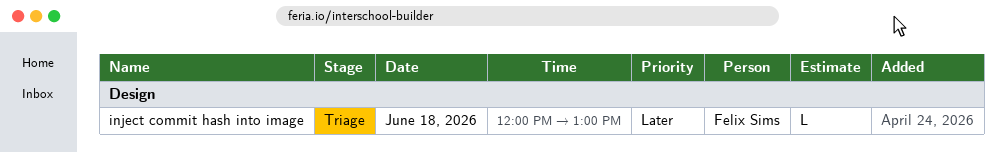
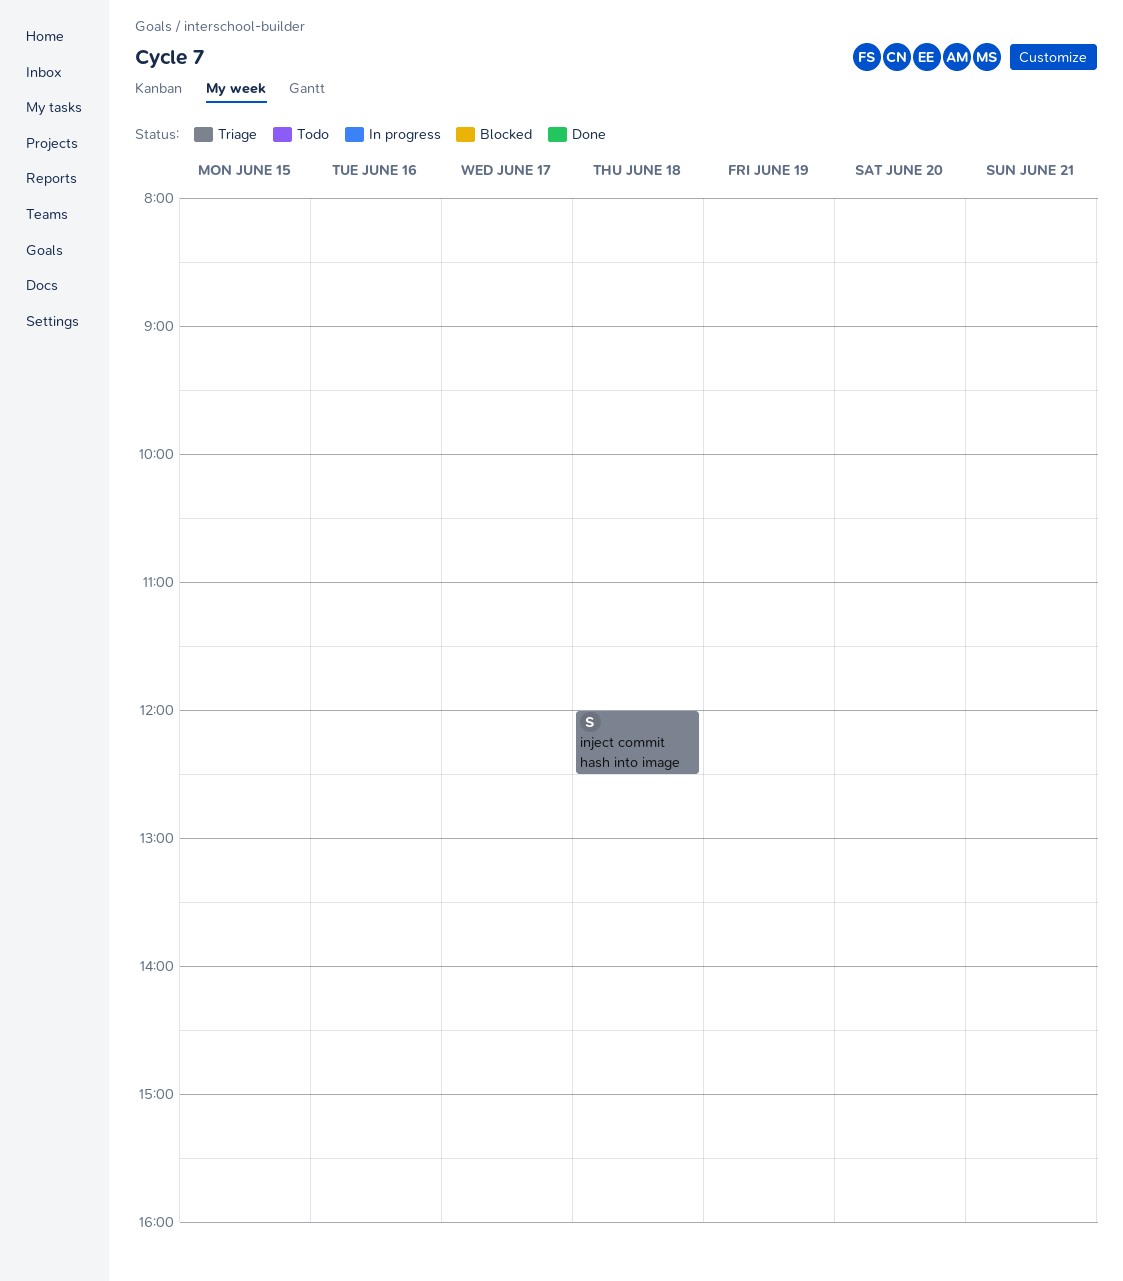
inject commit hash into image, estimate: L -> S
inject commit hash into image, ends: 13:00 -> 12:30

